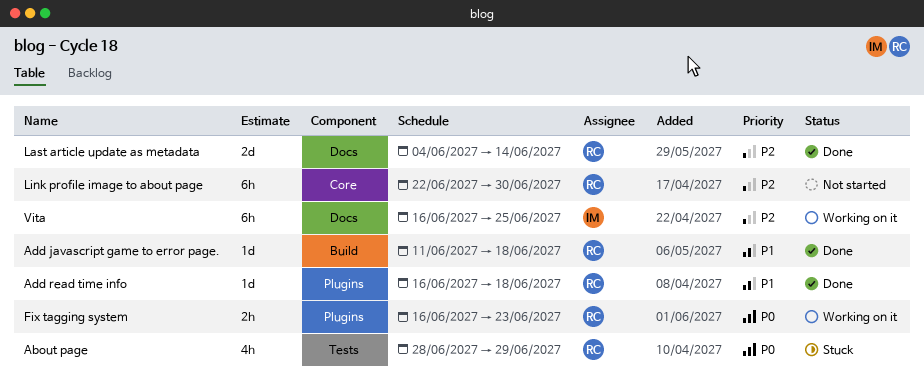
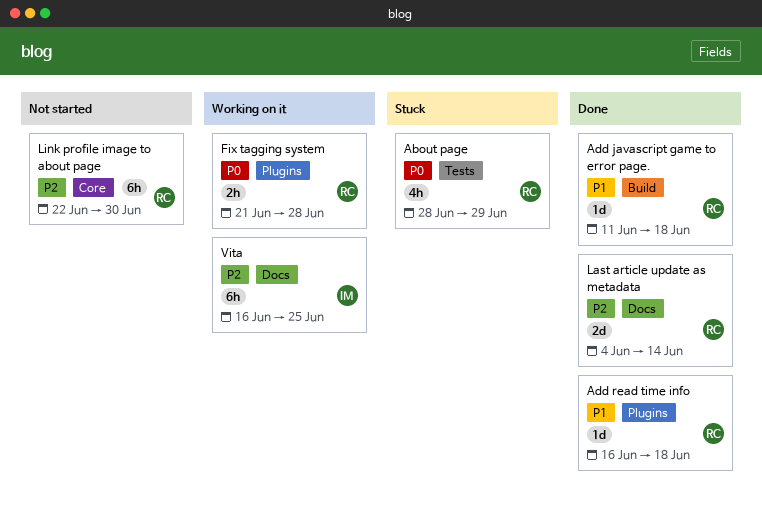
Fix tagging system, start: Jun 16 -> Jun 21
Fix tagging system, due: Jun 23 -> Jun 28

